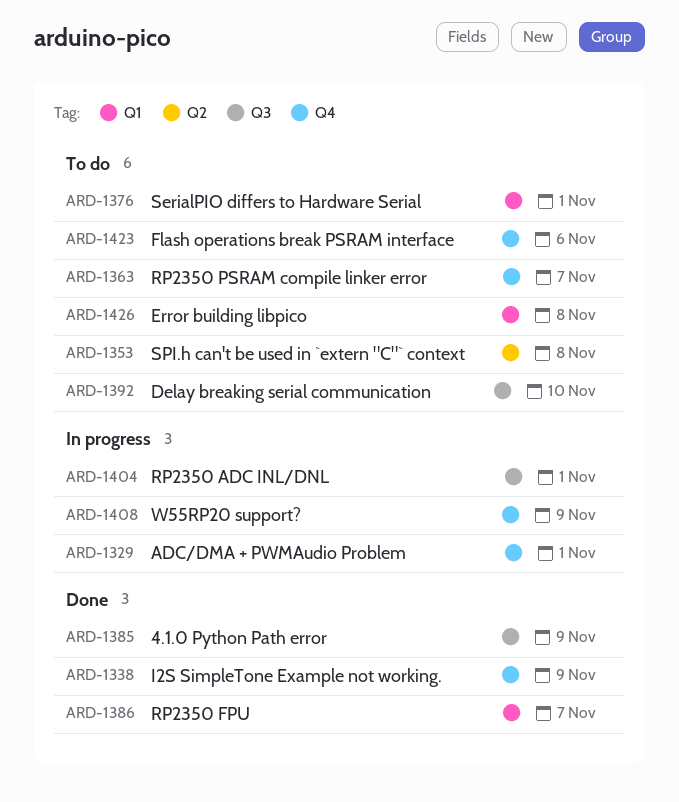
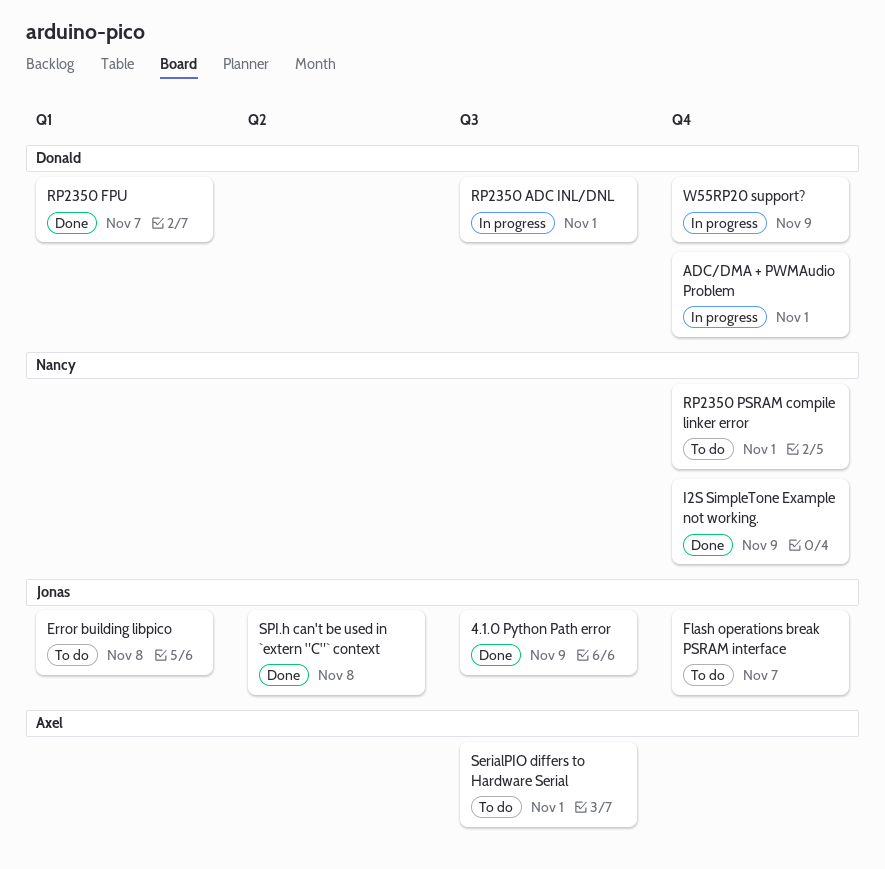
Delay breaking serial communication: present -> none
Flash operations break PSRAM interface, due: Nov 6 -> Nov 7
RP2350 PSRAM compile linker error, due: Nov 7 -> Nov 1
SerialPIO differs to Hardware Serial, label: Q1 -> Q3
SPI.h can't be used in `extern "C"` context, status: To do -> Done

